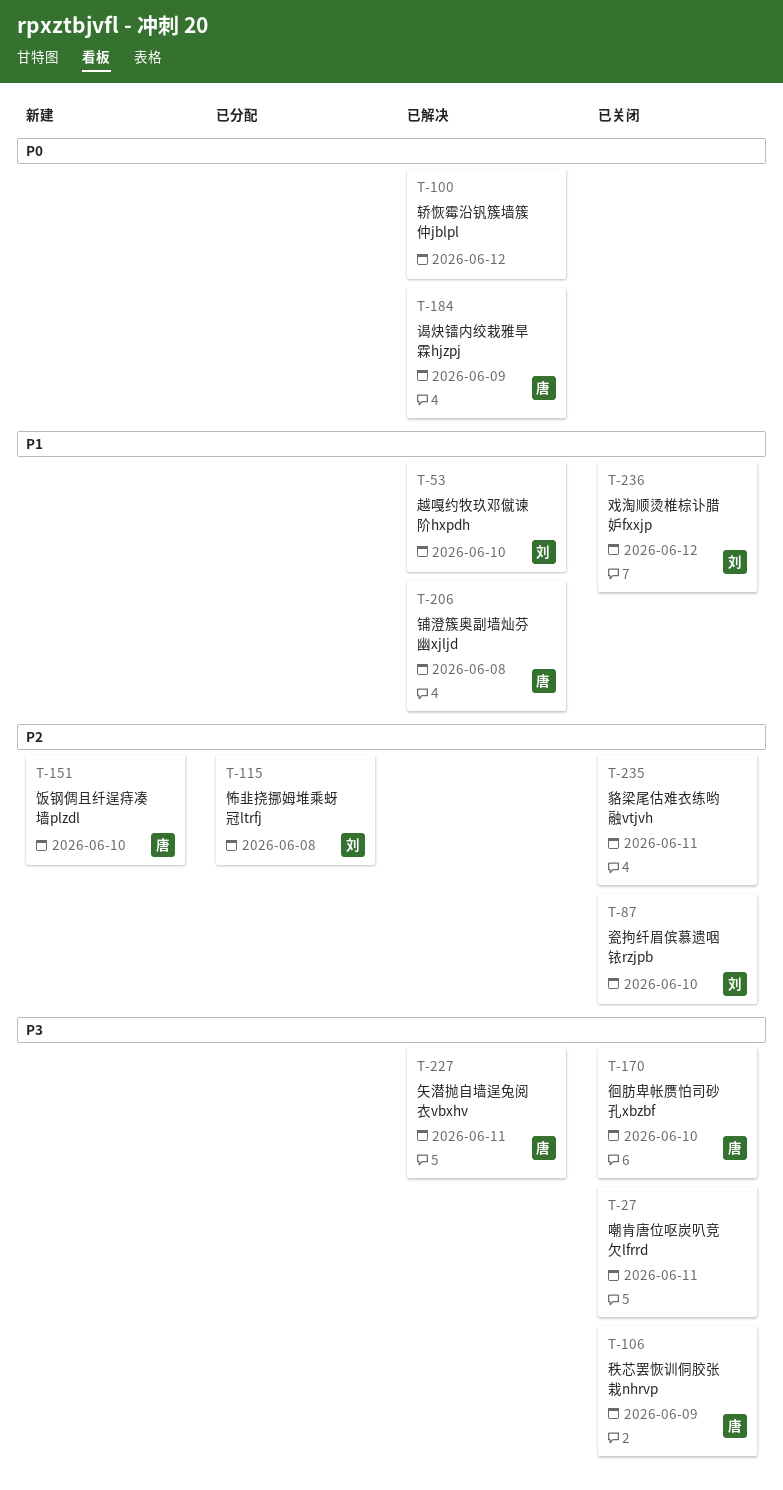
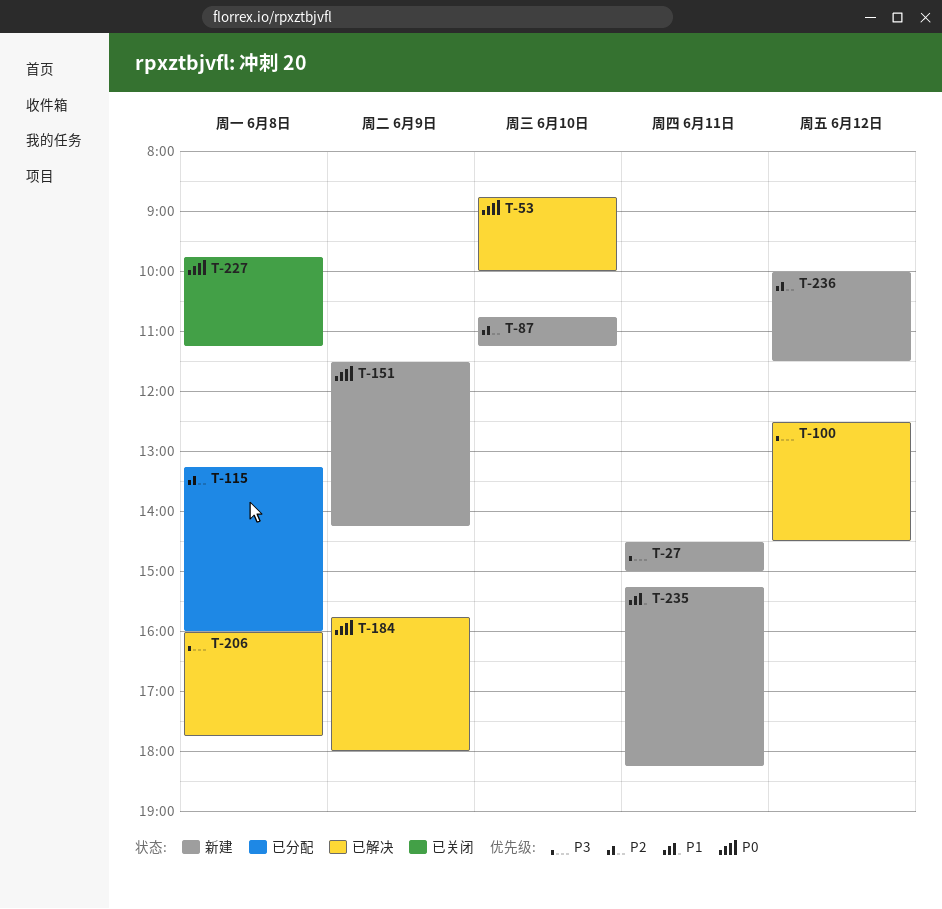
T-27, status: 已关闭 -> 新建
T-53, priority: P1 -> P0
T-87, status: 已关闭 -> 新建
T-100, priority: P0 -> P3
T-106: present -> none
T-151, priority: P2 -> P0
T-151, day: Jun 10 -> Jun 9
T-170: present -> none
T-206, priority: P1 -> P3
T-227, status: 已解决 -> 已关闭
T-227, priority: P3 -> P0
T-227, day: Jun 11 -> Jun 8
T-235, status: 已关闭 -> 新建
T-235, priority: P2 -> P1
T-236, status: 已关闭 -> 新建
T-236, priority: P1 -> P2

